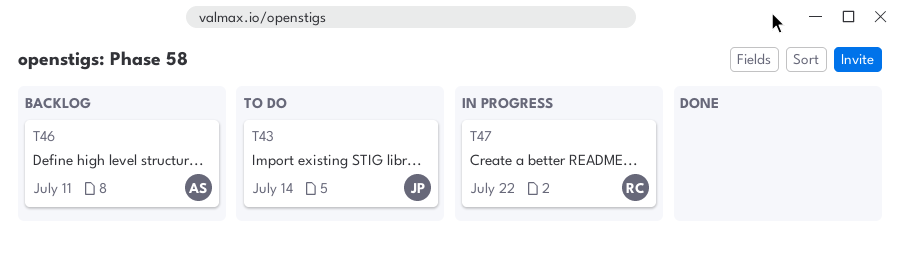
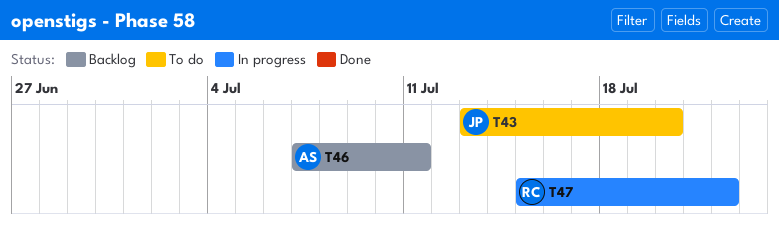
T43, due: Jul 14 -> Jul 20

